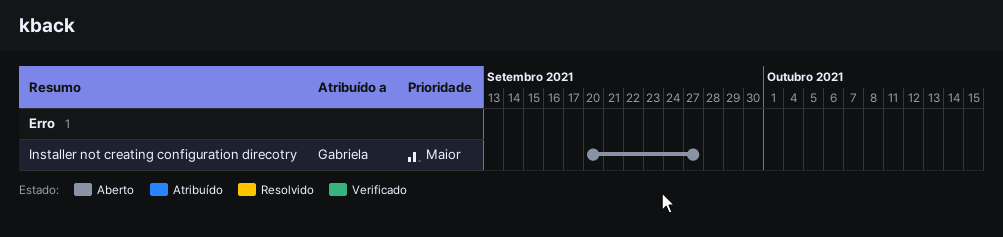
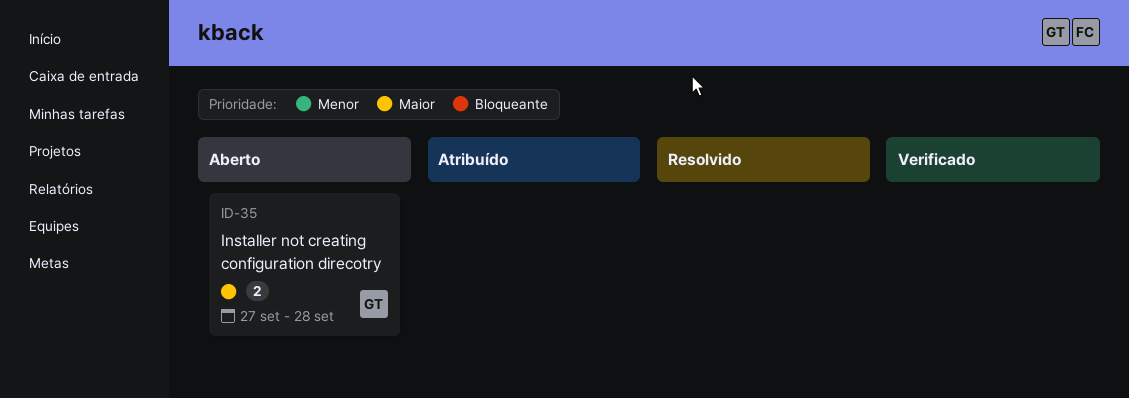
Installer not creating configuration direcotry, start: Sep 20 -> Sep 27
Installer not creating configuration direcotry, due: Sep 27 -> Sep 28

